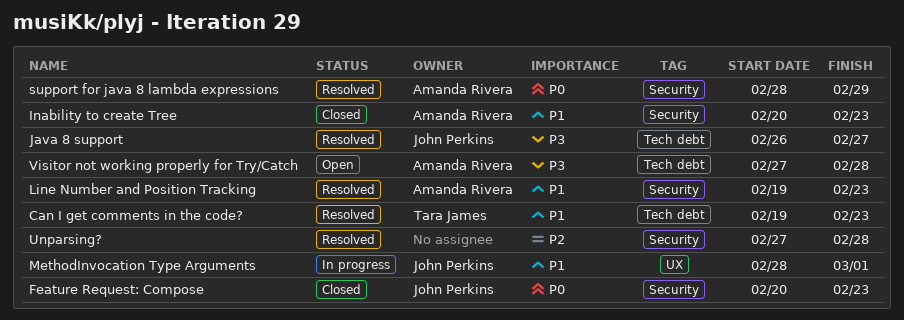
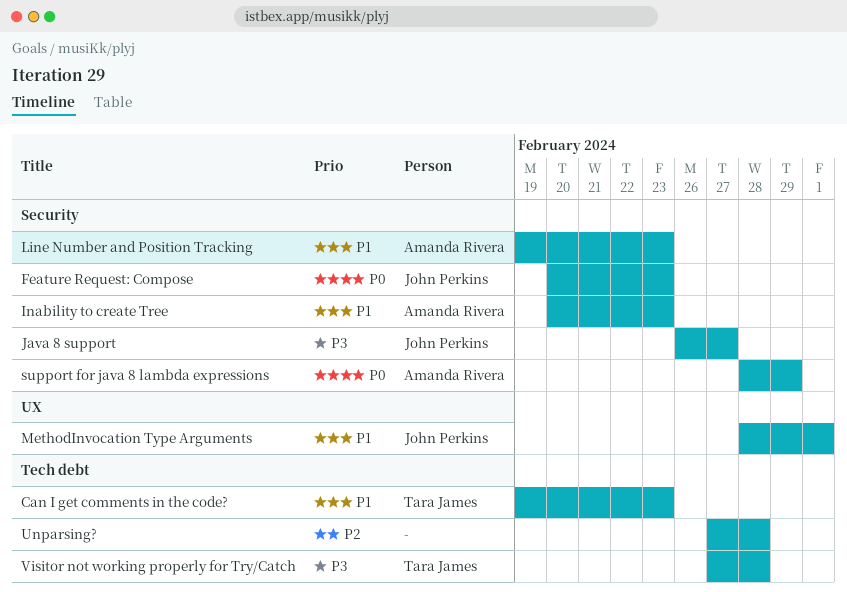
Java 8 support, label: Tech debt -> Security
Unparsing?, label: Security -> Tech debt
Visitor not working properly for Try/Catch, owner: Amanda Rivera -> Tara James

